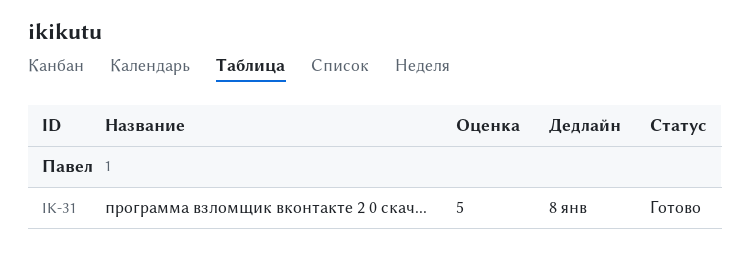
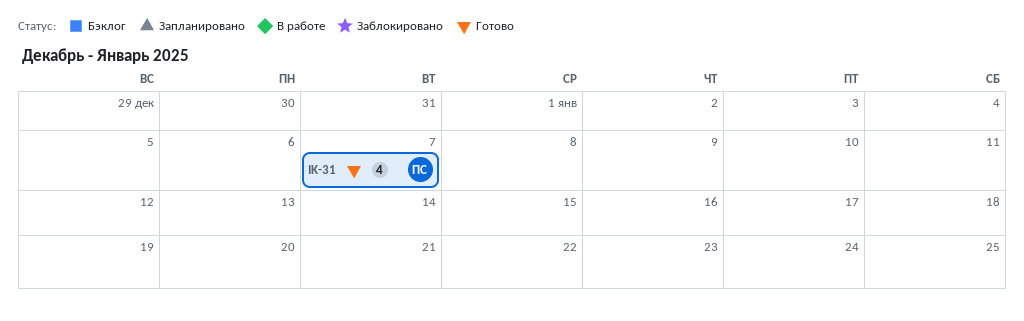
IK-31, estimate: 5 -> 4
IK-31, due: Jan 8 -> Jan 7

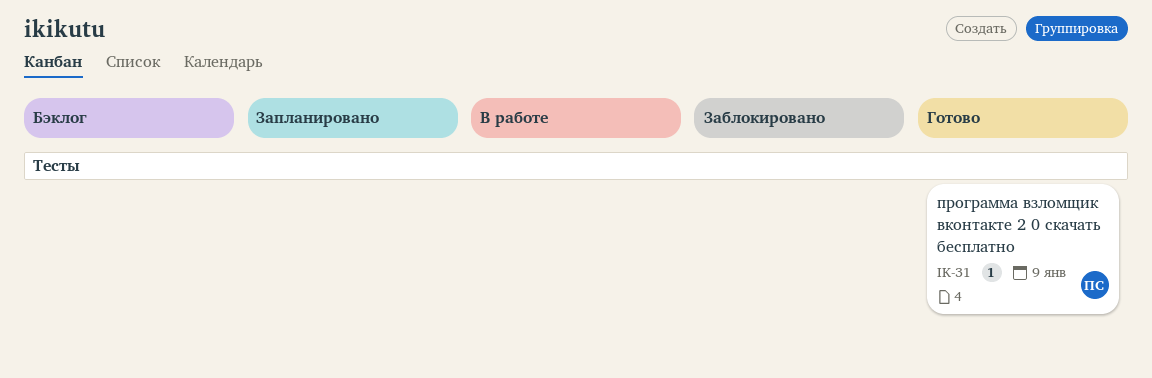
IK-31, estimate: 4 -> 1
IK-31, due: Jan 7 -> Jan 9

